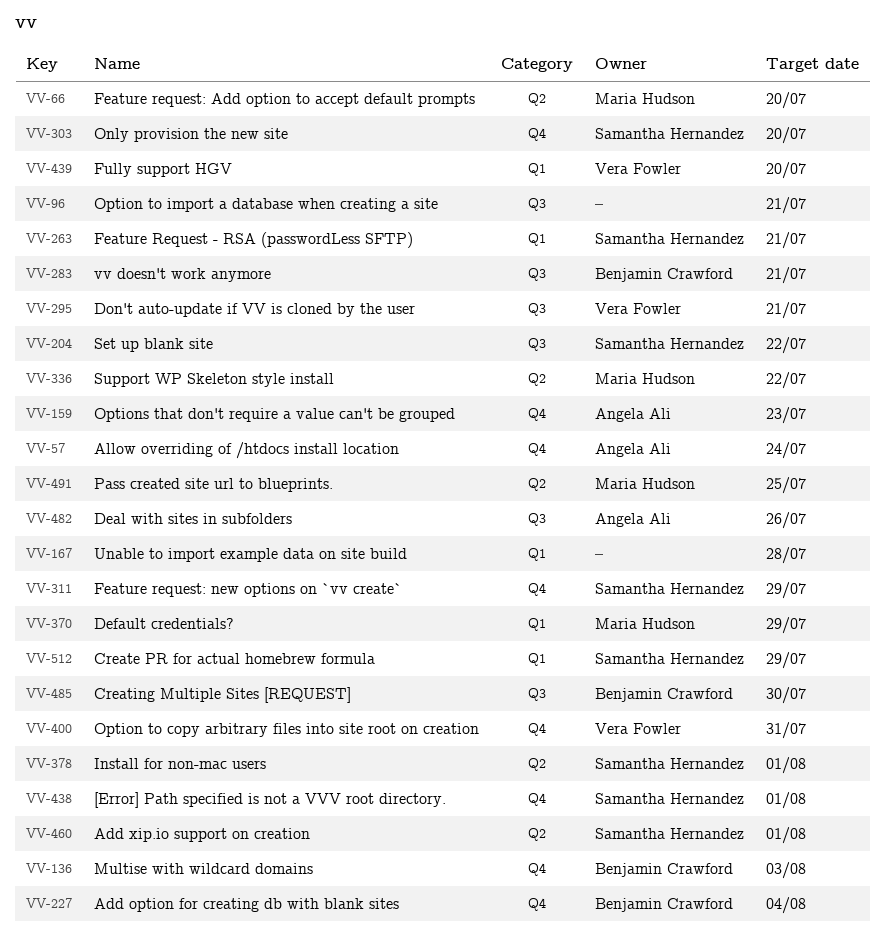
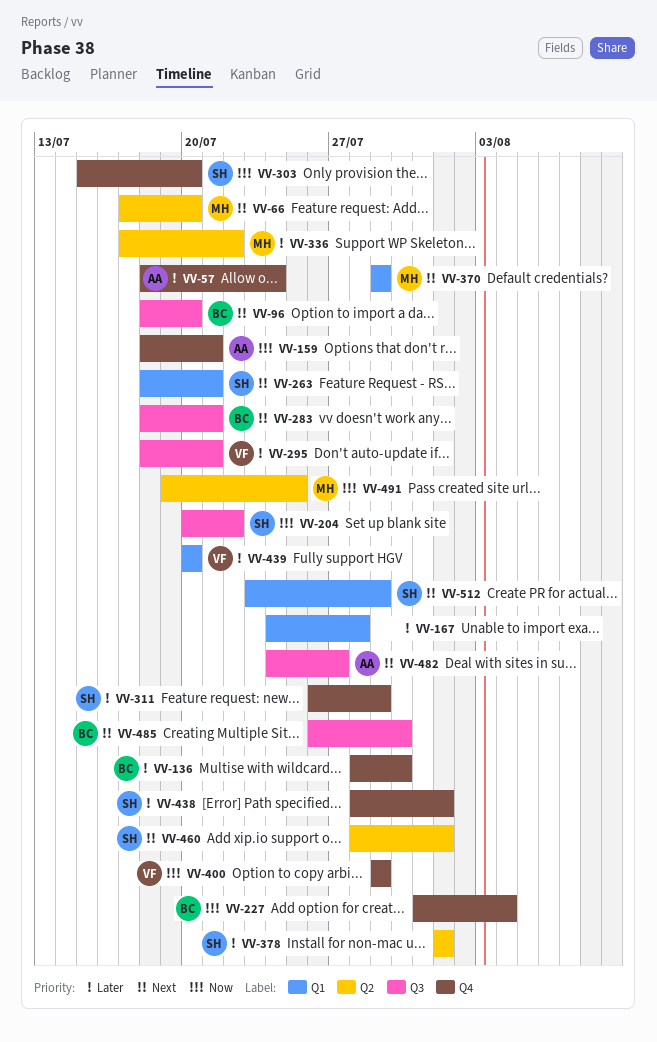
VV-96, owner: none -> Benjamin Crawford
VV-96, due: Jul 21 -> Jul 20
VV-136, due: Aug 3 -> Jul 30
VV-159, due: Jul 23 -> Jul 21
VV-400, due: Jul 31 -> Jul 29
VV-482, due: Jul 26 -> Jul 27

